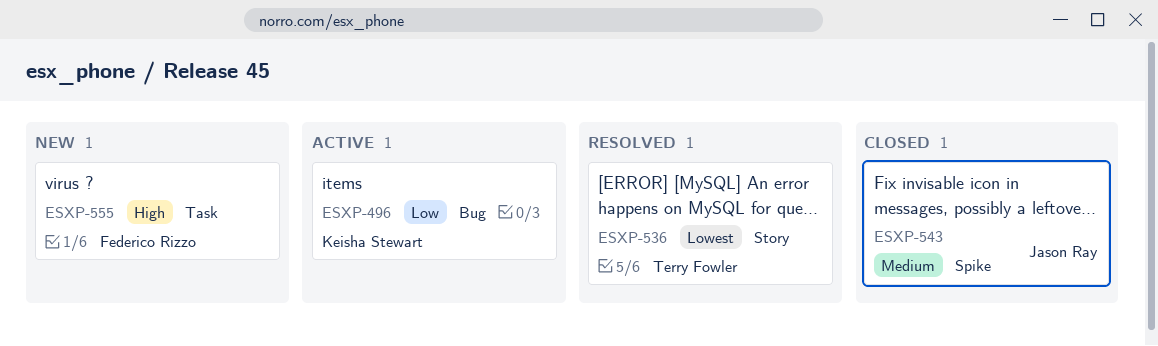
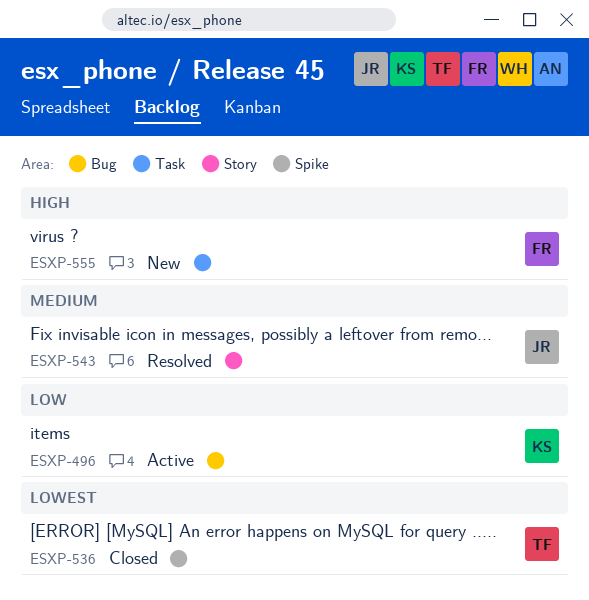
ESXP-536, status: Resolved -> Closed
ESXP-536, label: Story -> Spike
ESXP-543, status: Closed -> Resolved
ESXP-543, label: Spike -> Story

